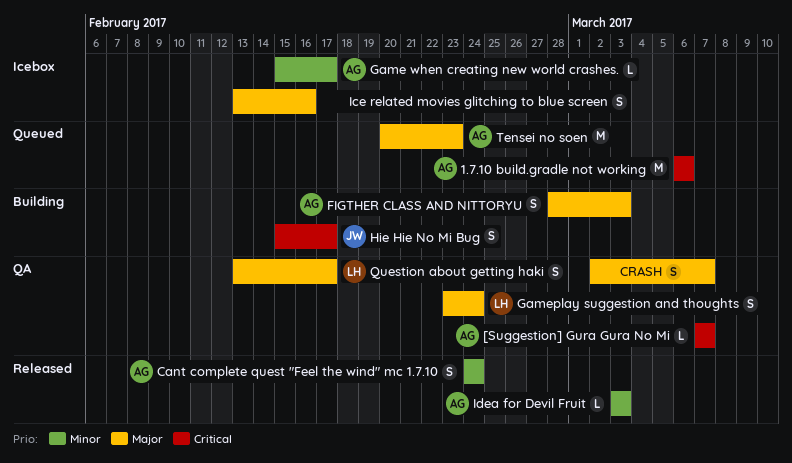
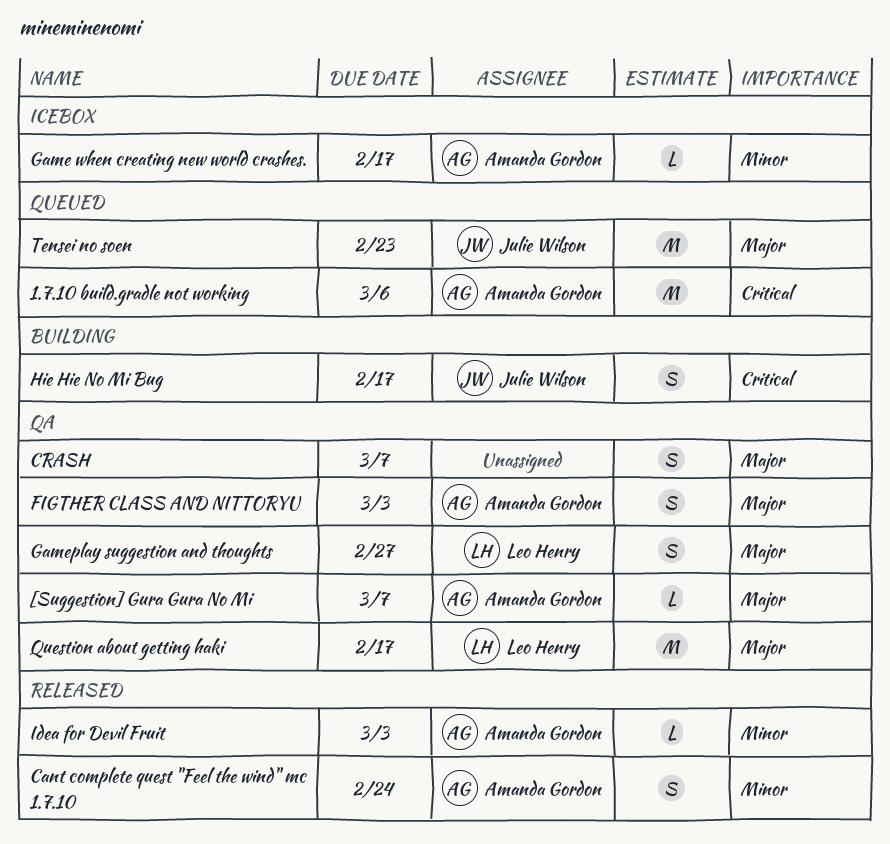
[Suggestion] Gura Gura No Mi, priority: Critical -> Major
FIGTHER CLASS AND NITTORYU, status: Building -> QA
Gameplay suggestion and thoughts, due: Feb 24 -> Feb 27
Ice related movies glitching to blue screen: present -> none
Question about getting haki, estimate: S -> M
Tensei no soen, owner: Amanda Gordon -> Julie Wilson

